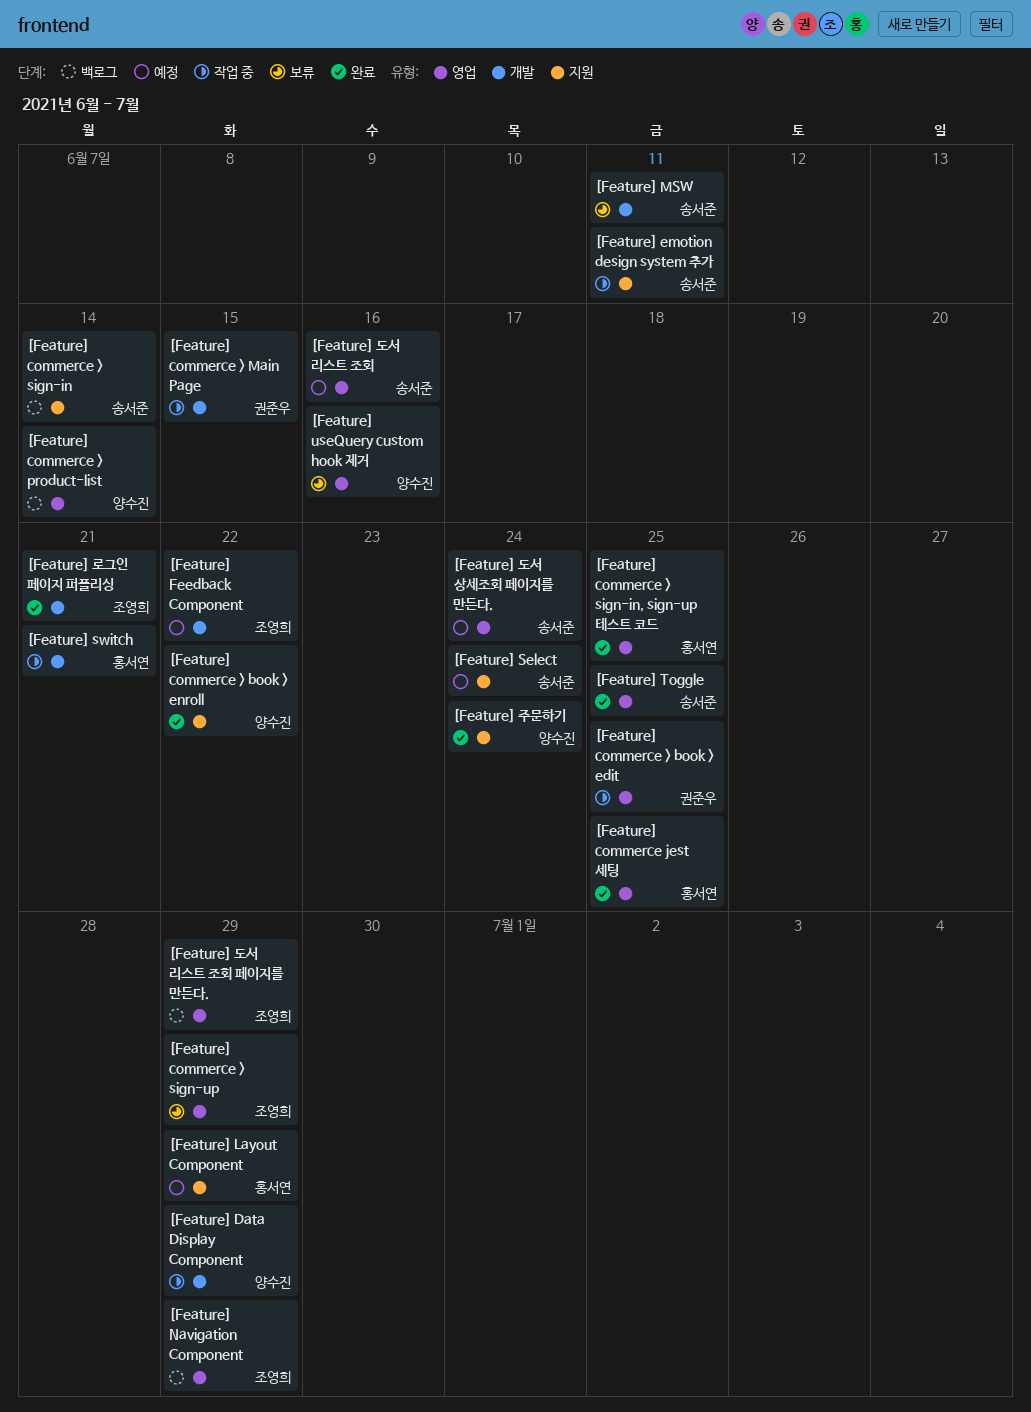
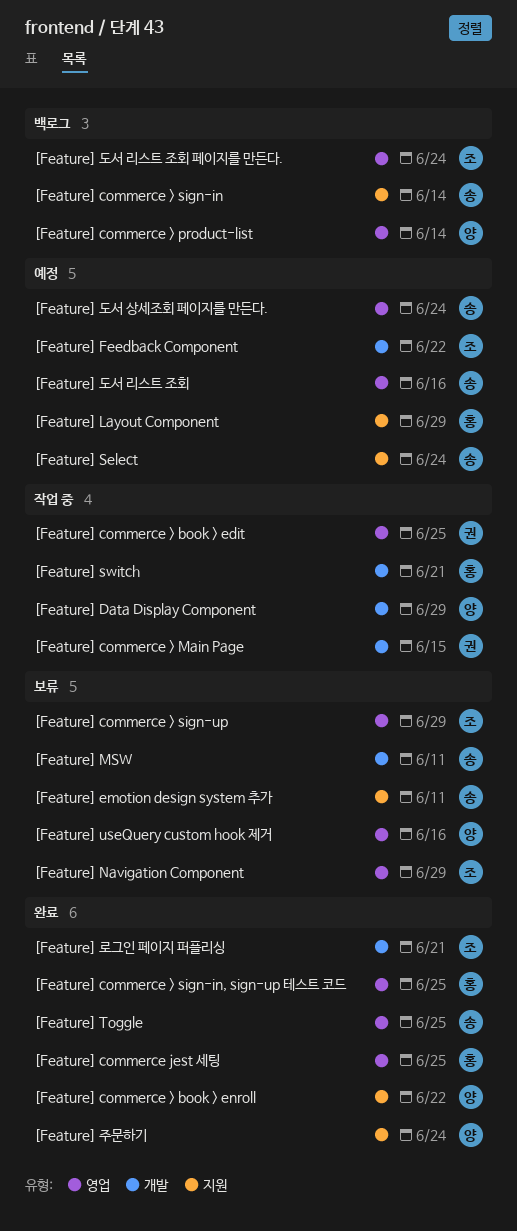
[Feature] emotion design system 추가, status: 작업 중 -> 보류
[Feature] Navigation Component, status: 백로그 -> 보류
[Feature] 도서 리스트 조회 페이지를 만든다., due: Jun 29 -> Jun 24

